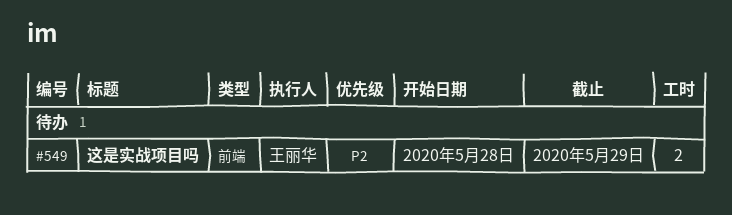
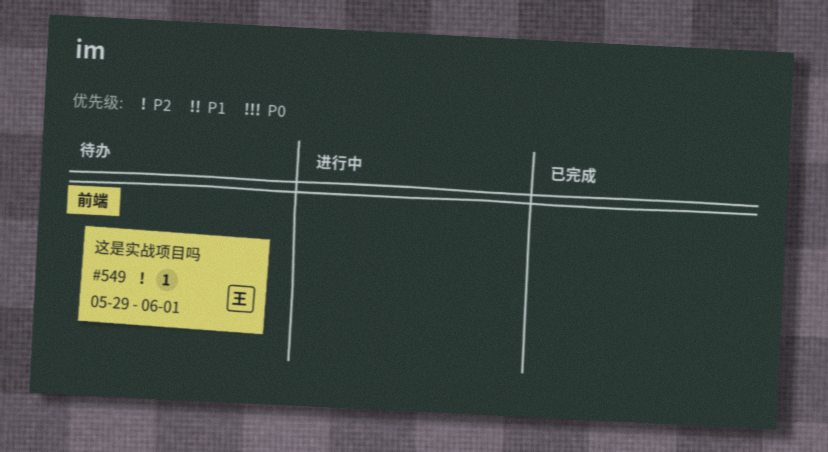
#549, estimate: 2 -> 1
#549, start: May 28 -> May 29
#549, due: May 29 -> Jun 1

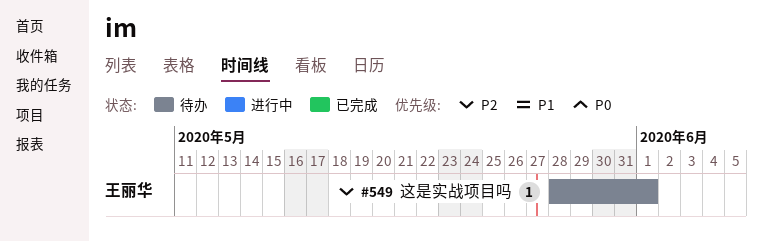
#549, start: May 29 -> May 28

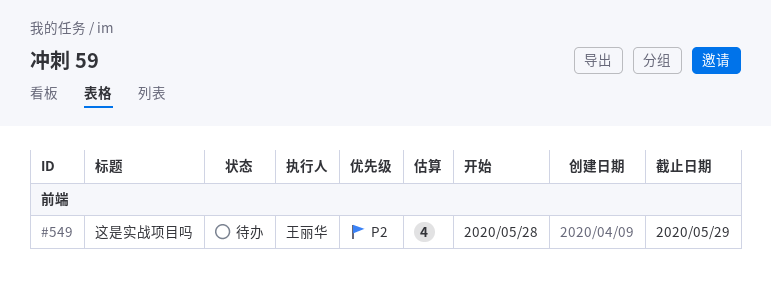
#549, estimate: 1 -> 4
#549, due: Jun 1 -> May 29

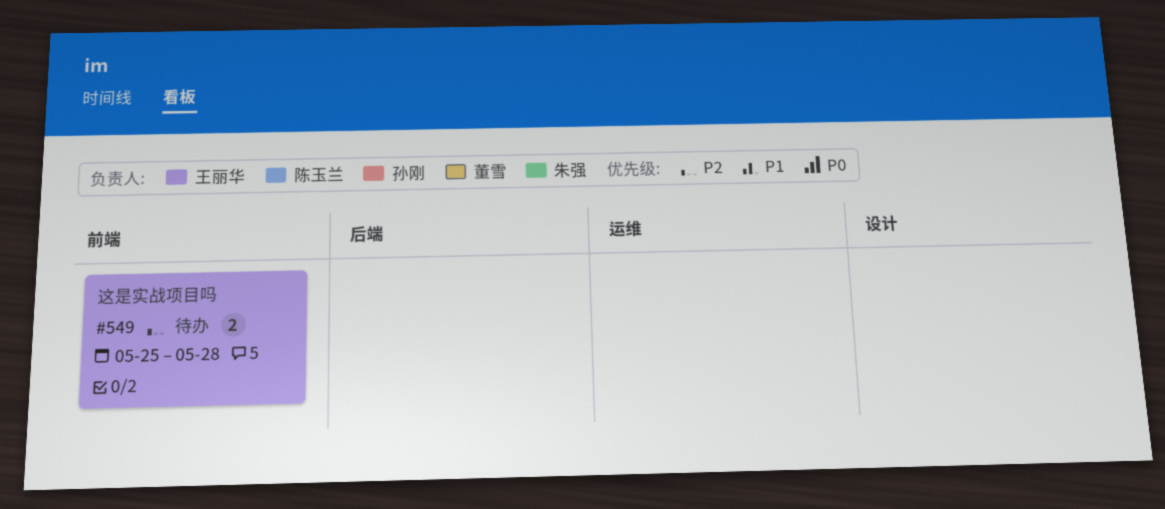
#549, estimate: 4 -> 2
#549, start: May 28 -> May 25
#549, due: May 29 -> May 28

